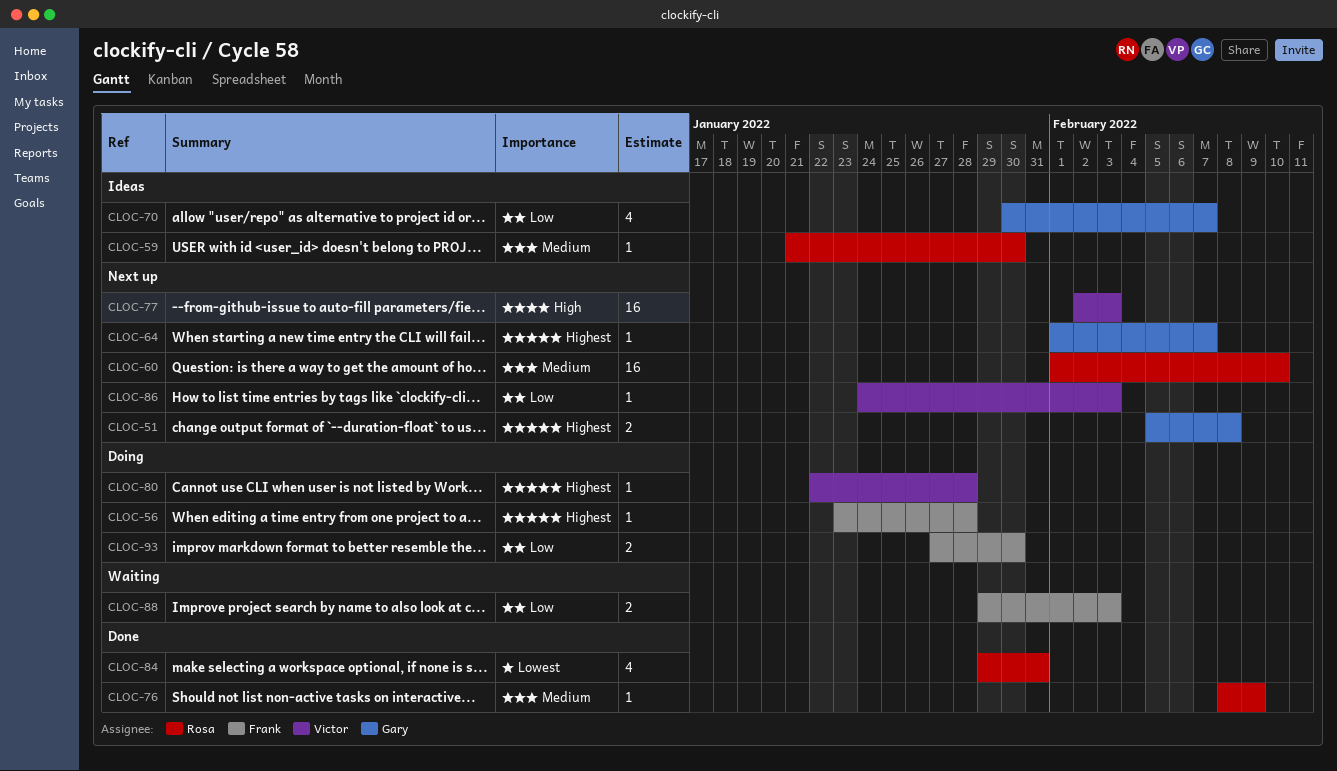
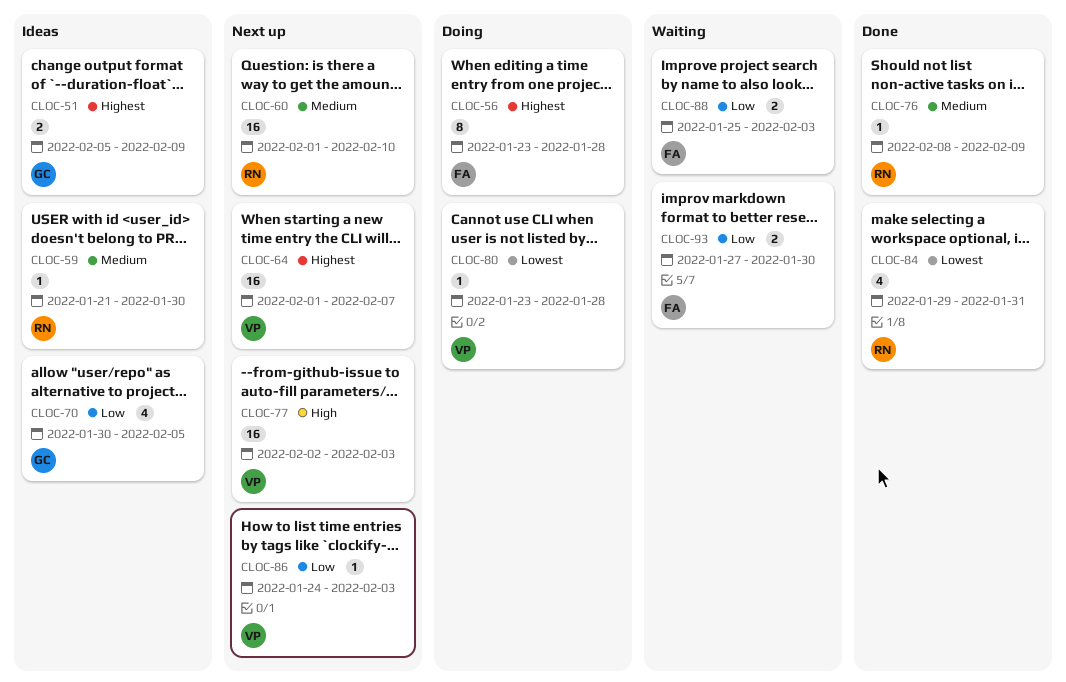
CLOC-51, status: Next up -> Ideas
CLOC-51, due: Feb 8 -> Feb 9
CLOC-56, estimate: 1 -> 8
CLOC-64, owner: Gary -> Victor
CLOC-64, estimate: 1 -> 16
CLOC-70, due: Feb 7 -> Feb 5
CLOC-80, priority: Highest -> Lowest
CLOC-80, start: Jan 22 -> Jan 23
CLOC-88, start: Jan 29 -> Jan 25
CLOC-93, status: Doing -> Waiting

